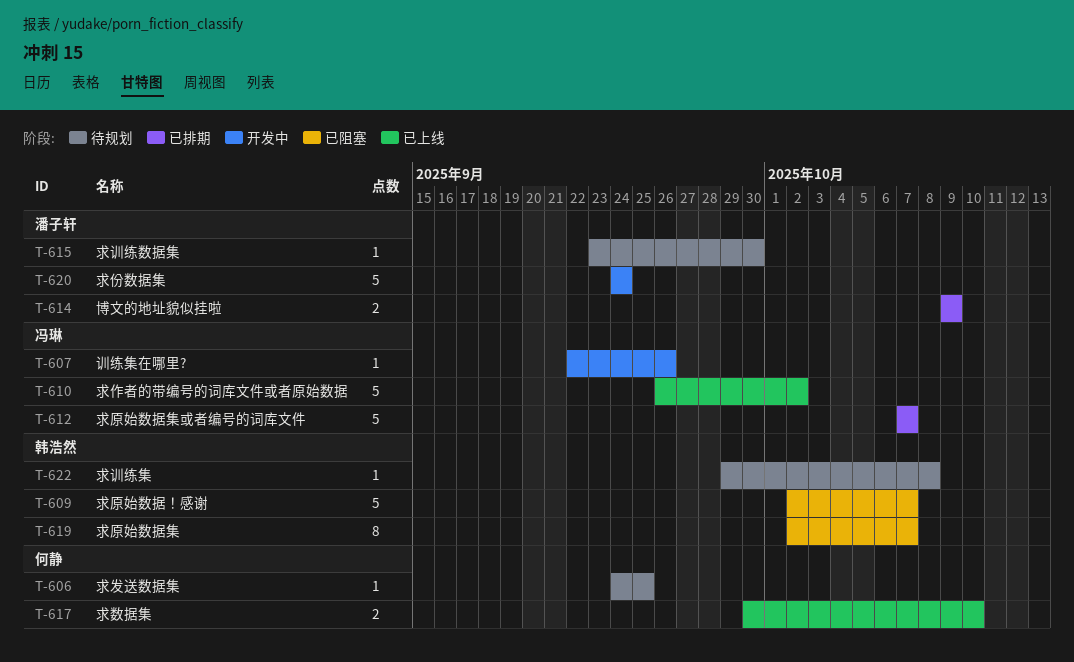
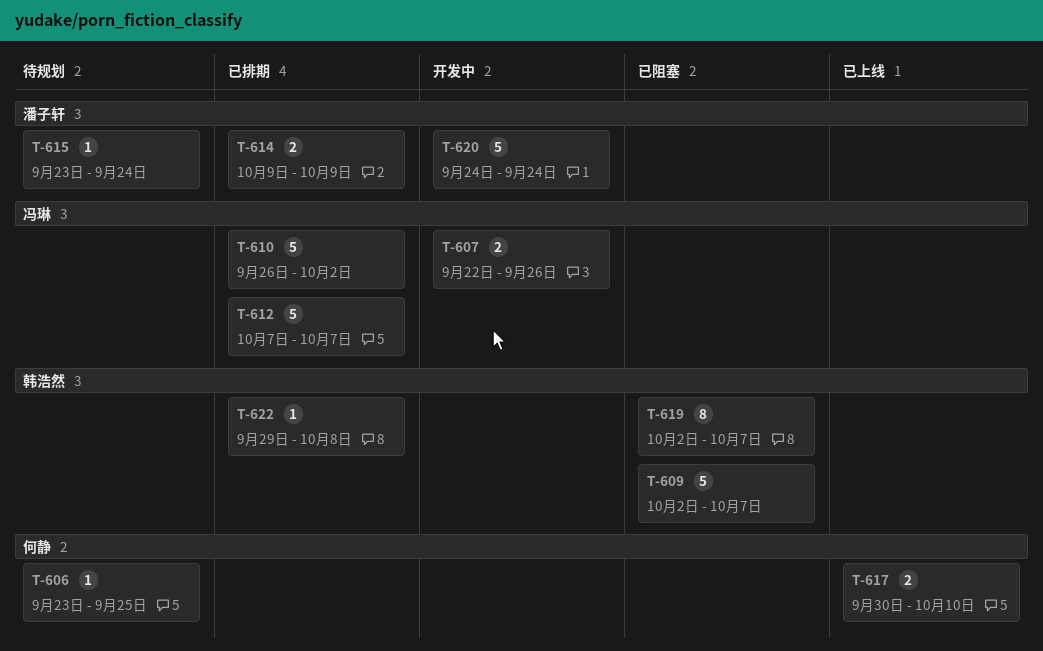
T-606, start: Sep 24 -> Sep 23
T-607, estimate: 1 -> 2
T-610, status: 已上线 -> 已排期
T-615, due: Sep 30 -> Sep 24
T-622, status: 待规划 -> 已排期

